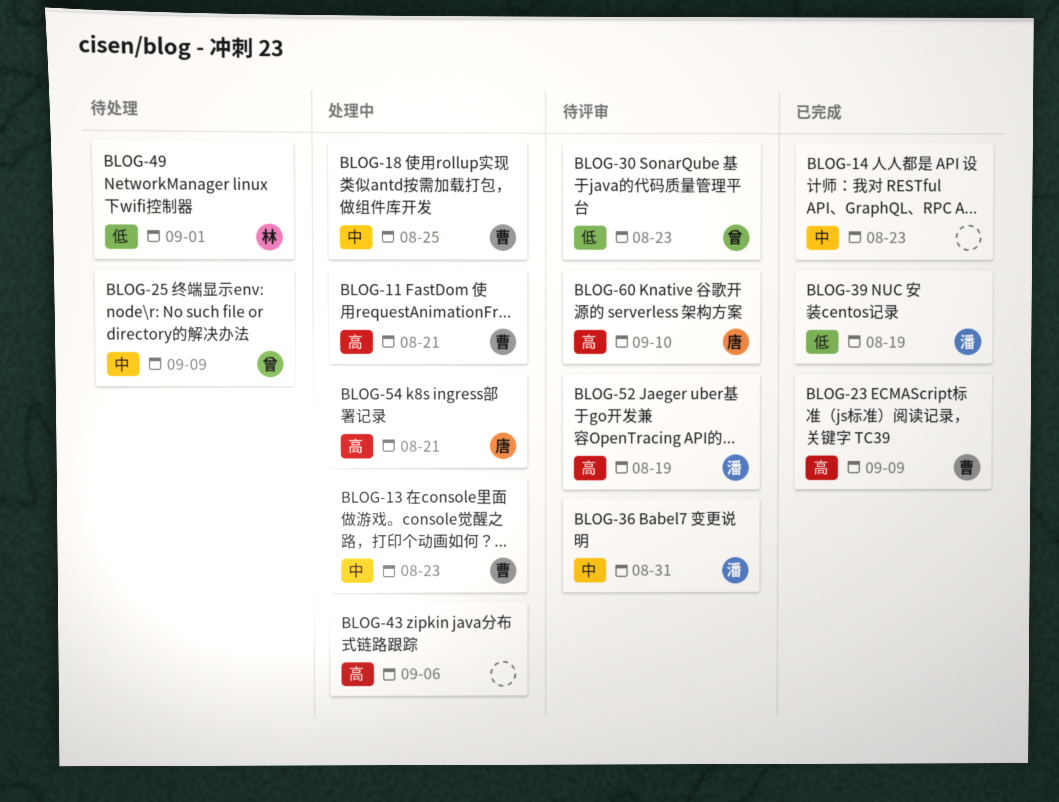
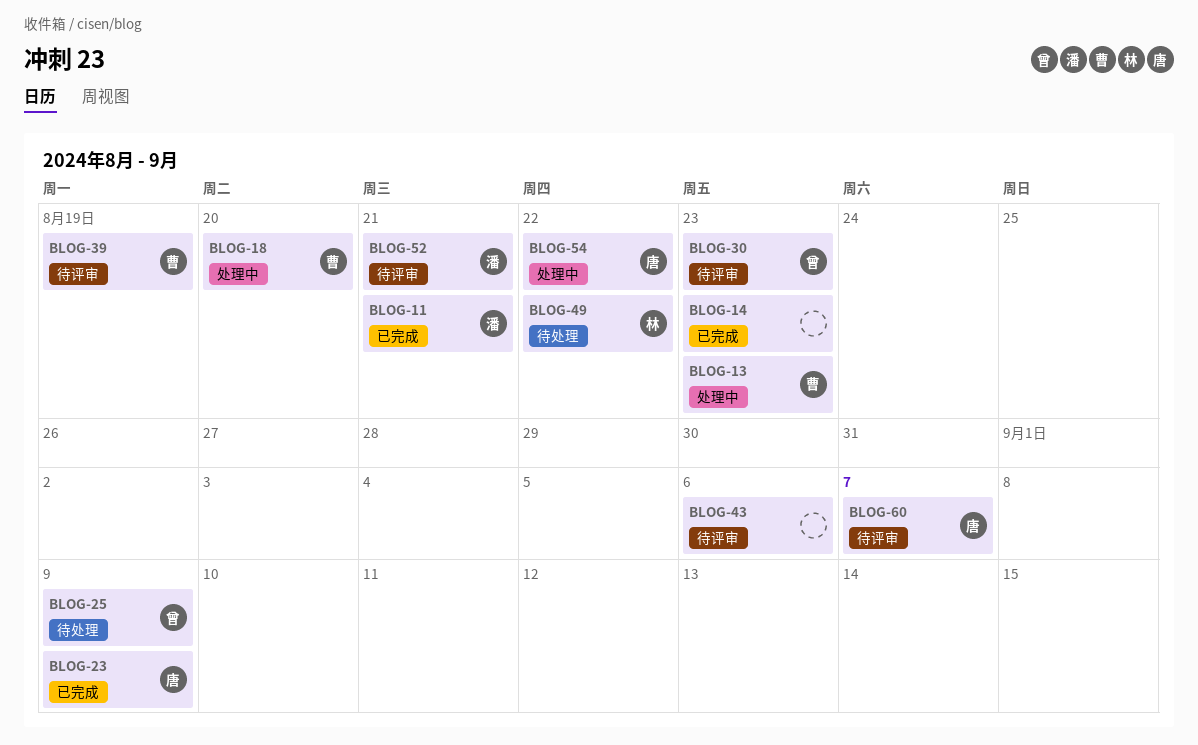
BLOG-11, status: 处理中 -> 已完成
BLOG-11, owner: 曹 -> 潘
BLOG-18, due: Aug 25 -> Aug 20
BLOG-23, owner: 曹 -> 唐
BLOG-36: present -> none
BLOG-39, status: 已完成 -> 待评审
BLOG-39, owner: 潘 -> 曹
BLOG-43, status: 处理中 -> 待评审
BLOG-49, due: Sep 1 -> Aug 22
BLOG-52, due: Aug 19 -> Aug 21
BLOG-54, due: Aug 21 -> Aug 22
BLOG-60, due: Sep 10 -> Sep 7

